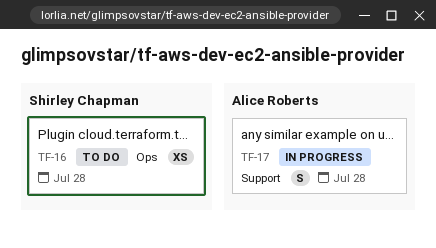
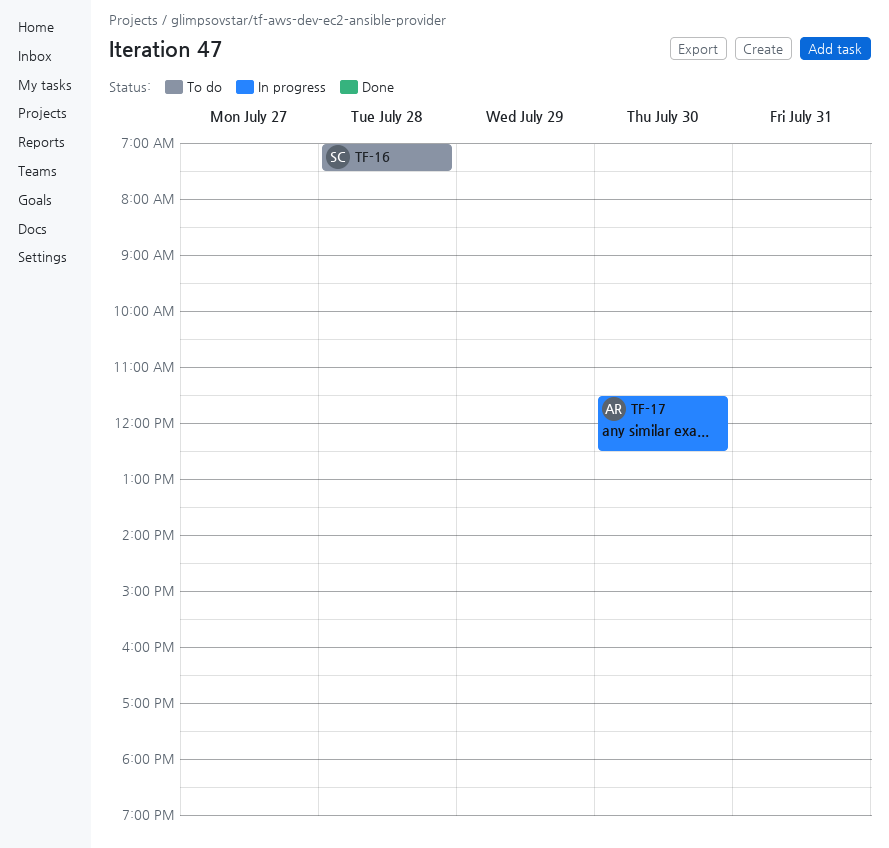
TF-17, day: Jul 28 -> Jul 30

